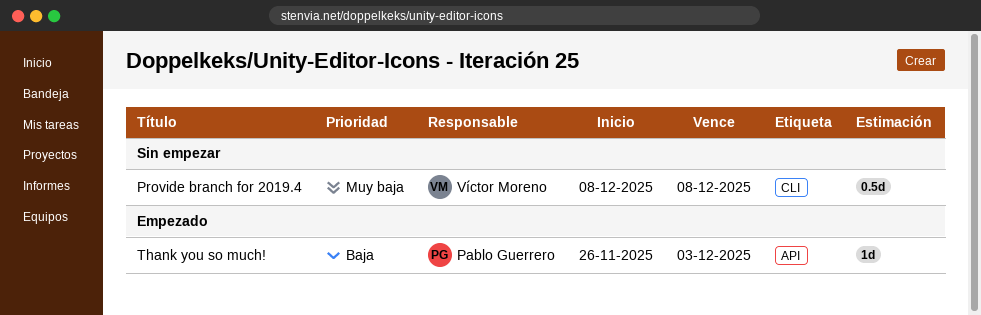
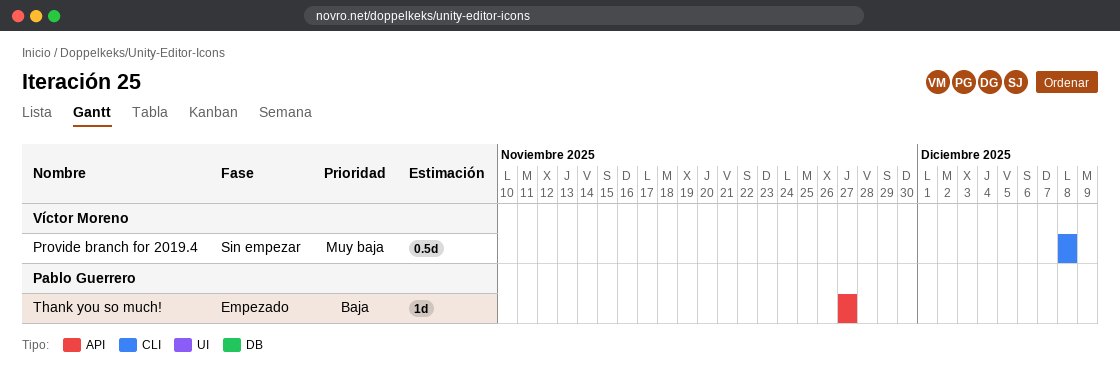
Thank you so much!, start: Nov 26 -> Nov 27
Thank you so much!, due: Dec 3 -> Nov 27

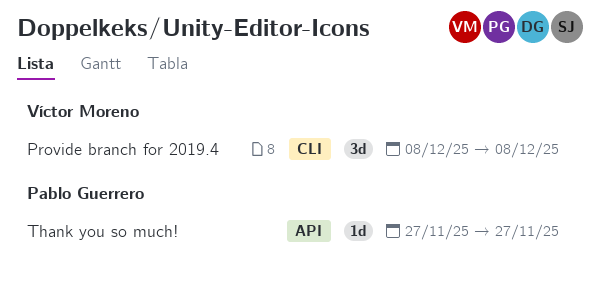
Provide branch for 2019.4, estimate: 0.5d -> 3d

